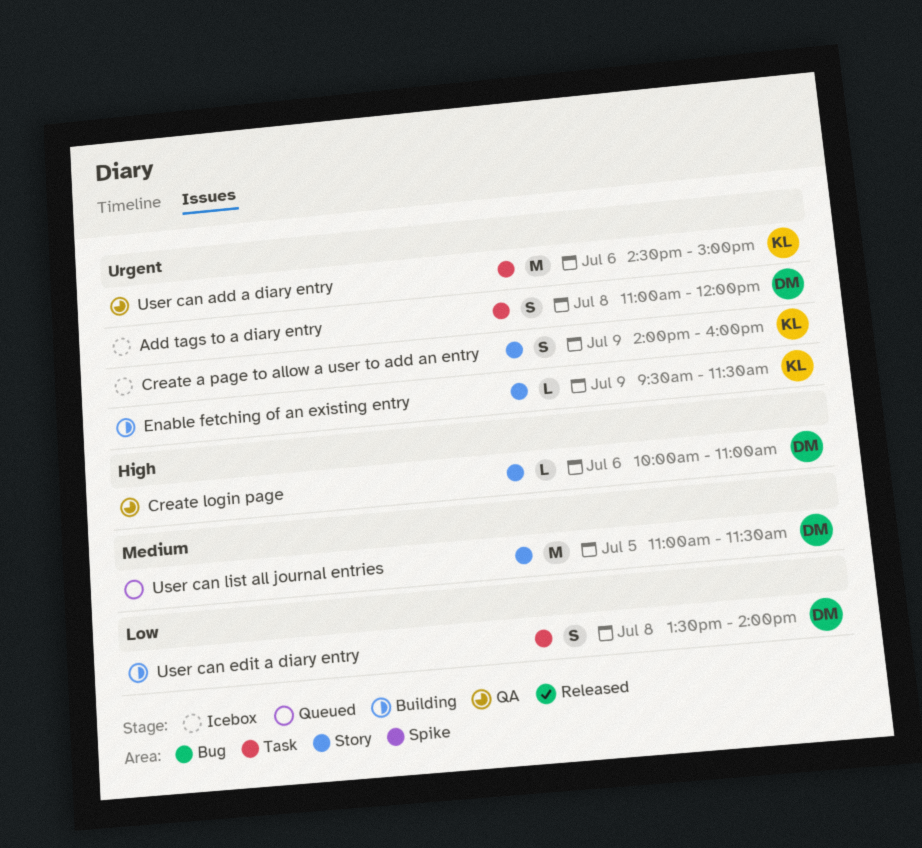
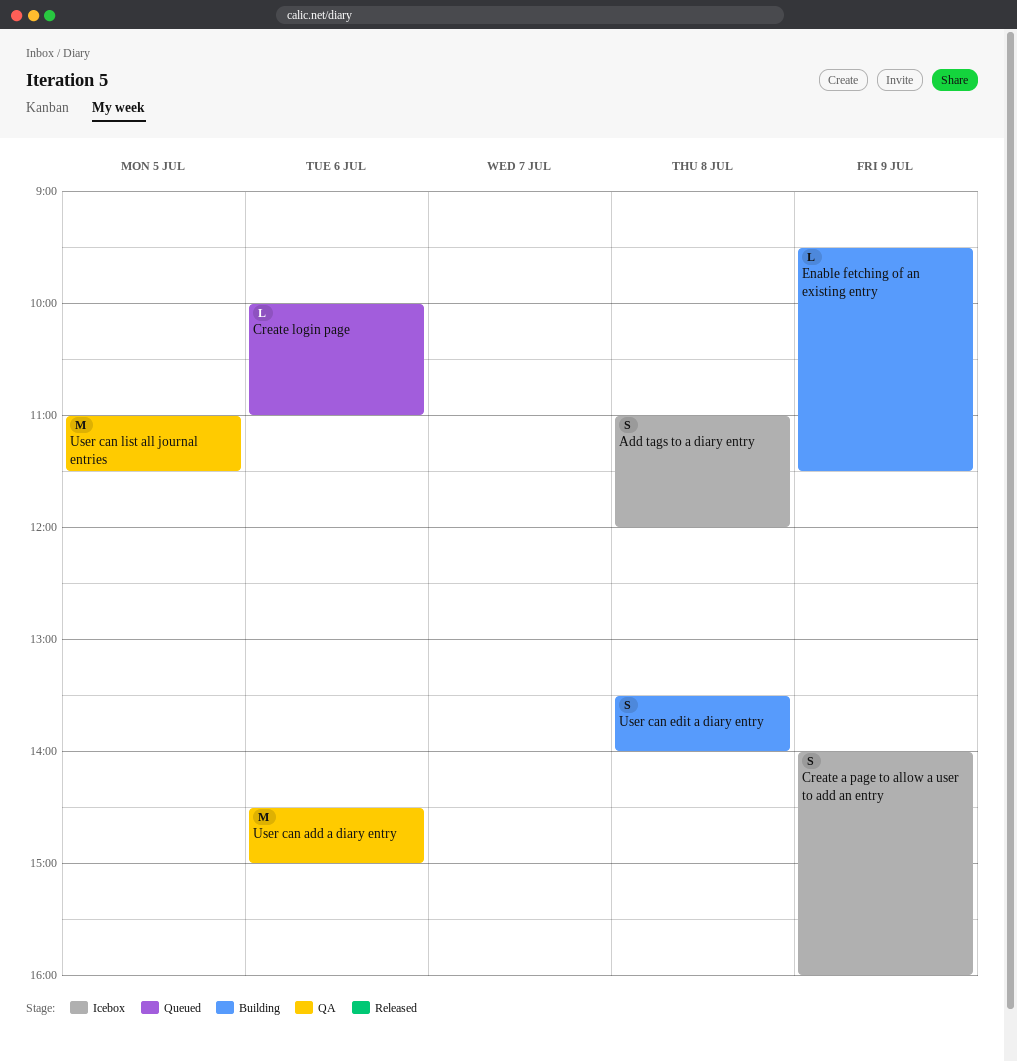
Create login page, status: QA -> Queued
User can list all journal entries, status: Queued -> QA

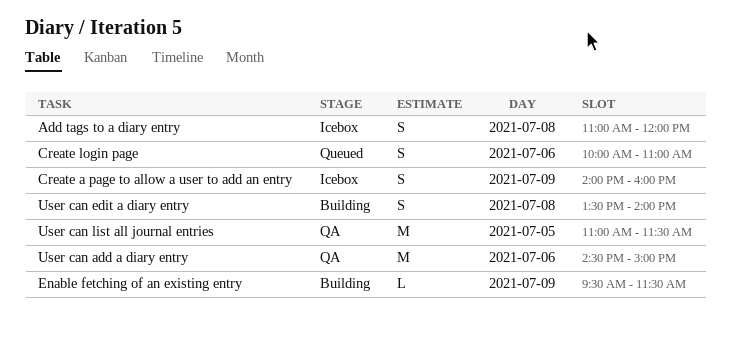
Create login page, estimate: L -> S

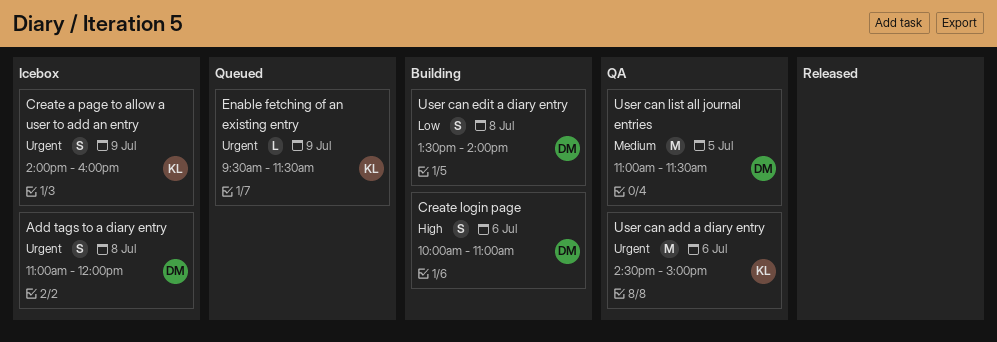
Create login page, status: Queued -> Building
Enable fetching of an existing entry, status: Building -> Queued

